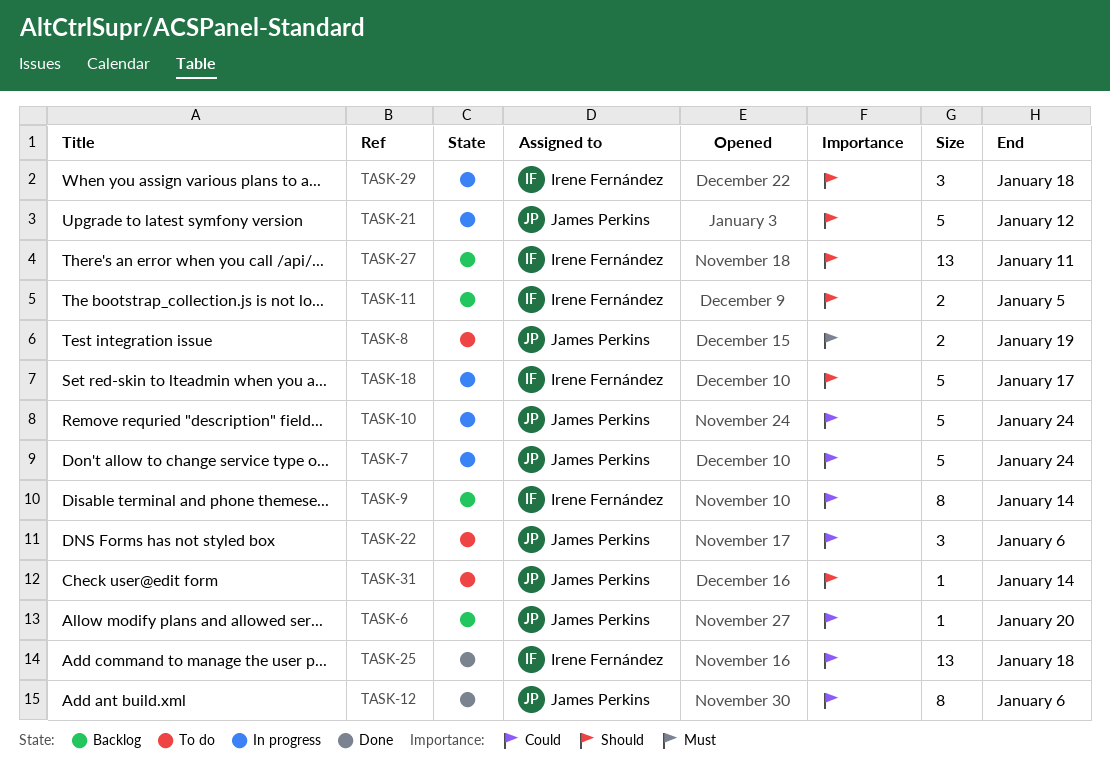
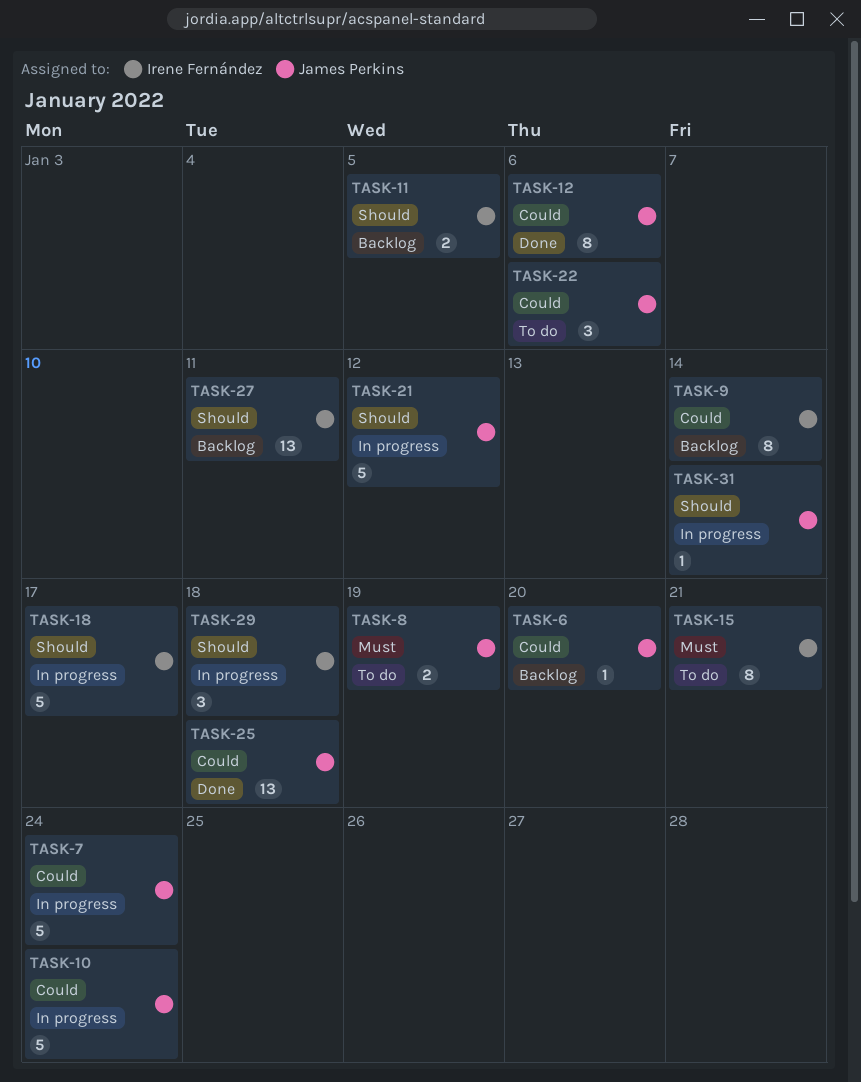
TASK-15: none -> present
TASK-25, owner: Irene Fernández -> James Perkins
TASK-31, status: To do -> In progress

